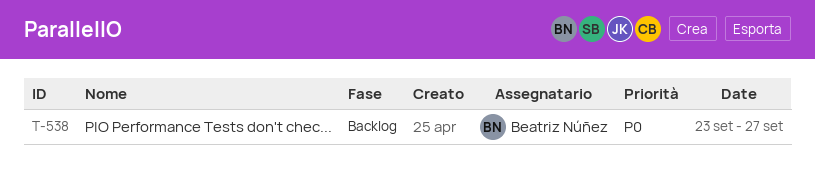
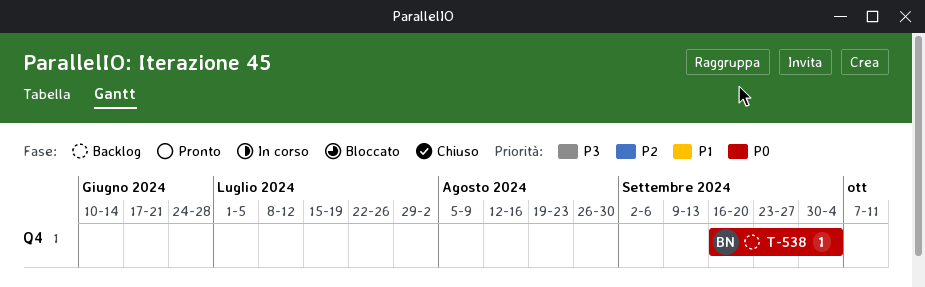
T-538, start: Sep 23 -> Sep 16
T-538, due: Sep 27 -> Oct 4

